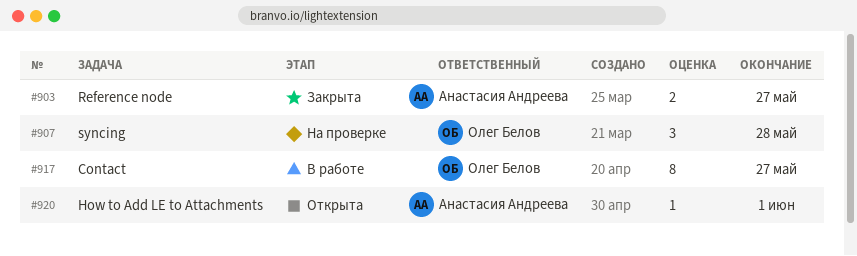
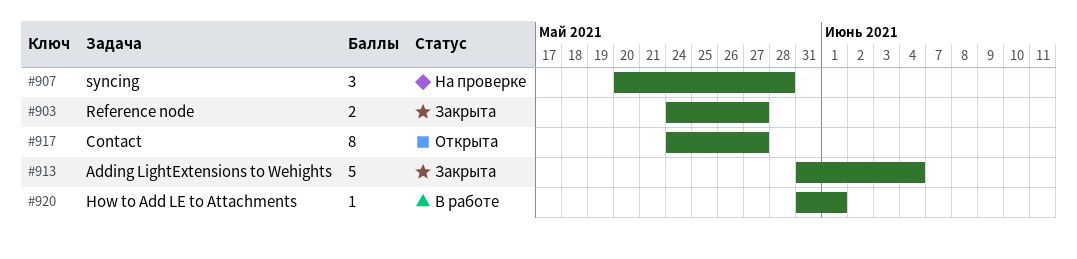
#913: none -> present
#917, status: В работе -> Открыта
#920, status: Открыта -> В работе

